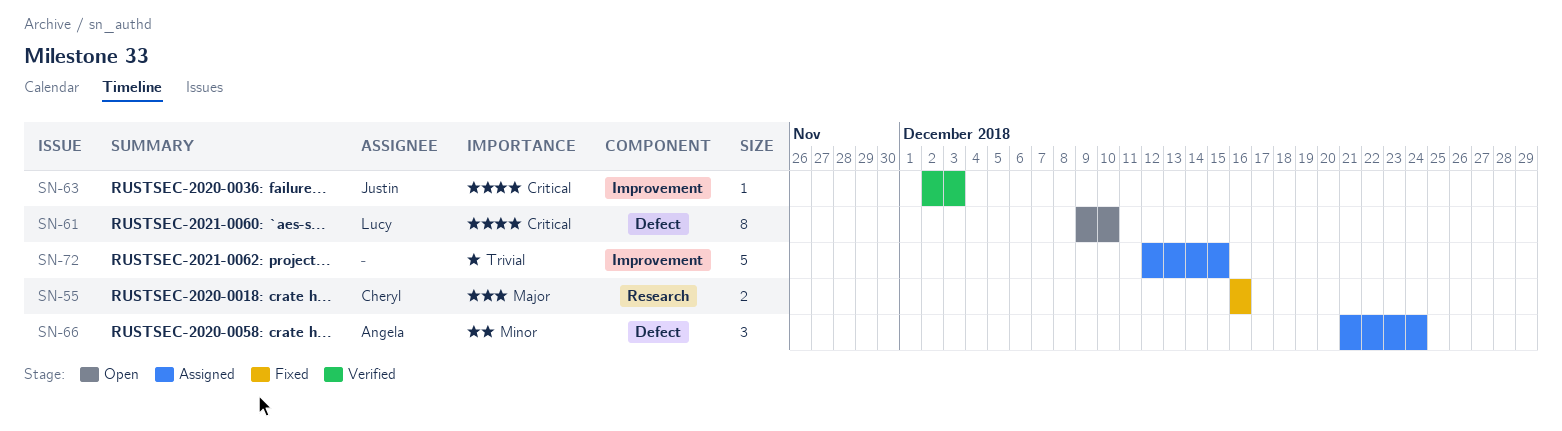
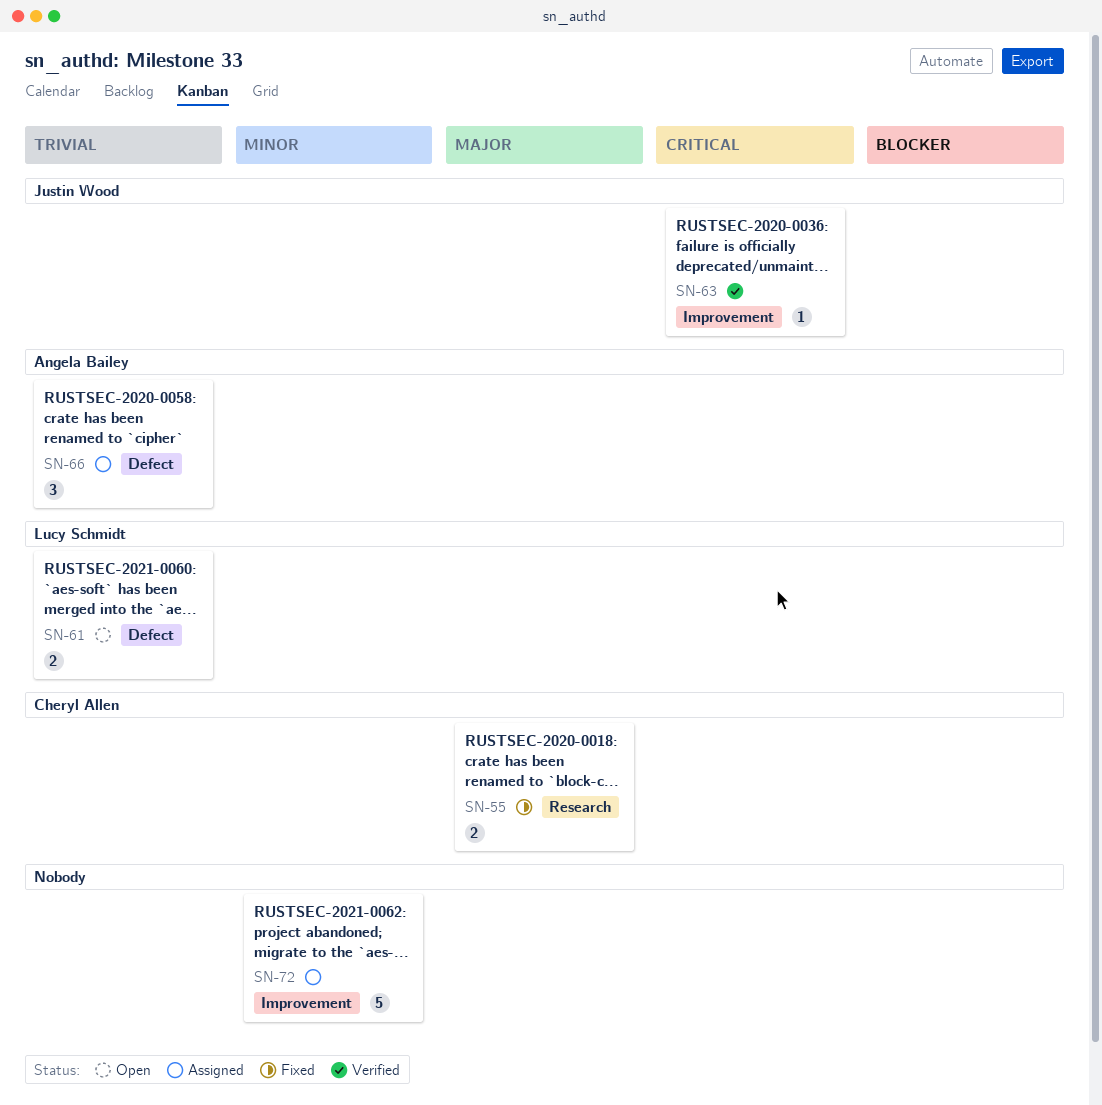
SN-61, priority: Critical -> Trivial
SN-61, estimate: 8 -> 2
SN-66, priority: Minor -> Trivial
SN-72, priority: Trivial -> Minor

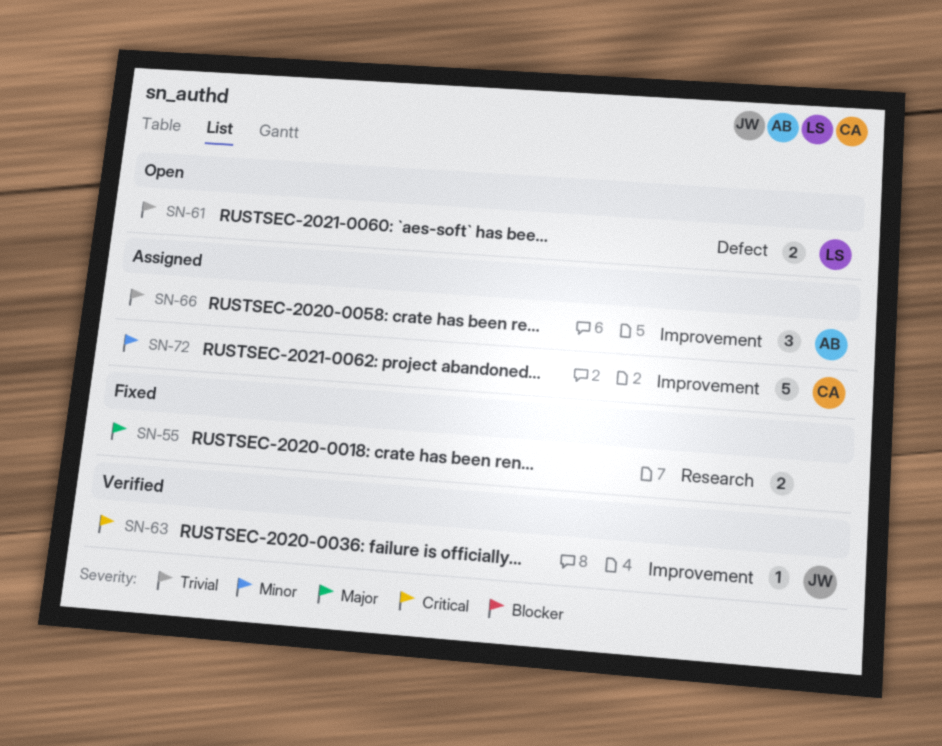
SN-55, owner: Cheryl Allen -> none
SN-66, label: Defect -> Improvement
SN-72, owner: none -> Cheryl Allen

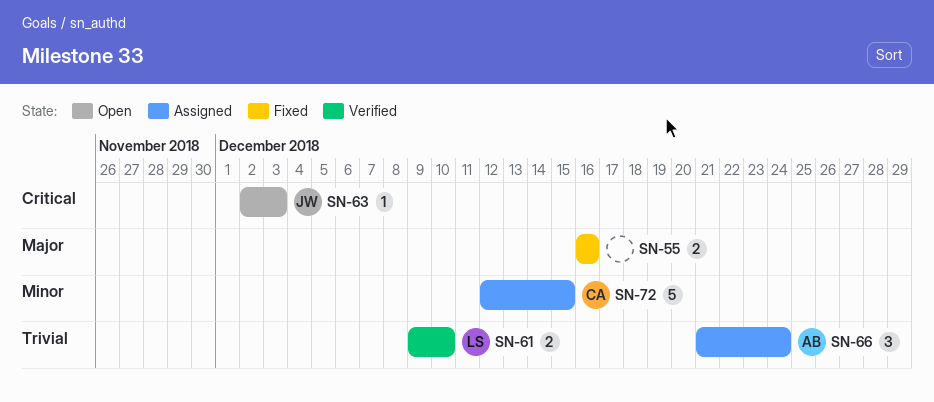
SN-61, status: Open -> Verified
SN-63, status: Verified -> Open

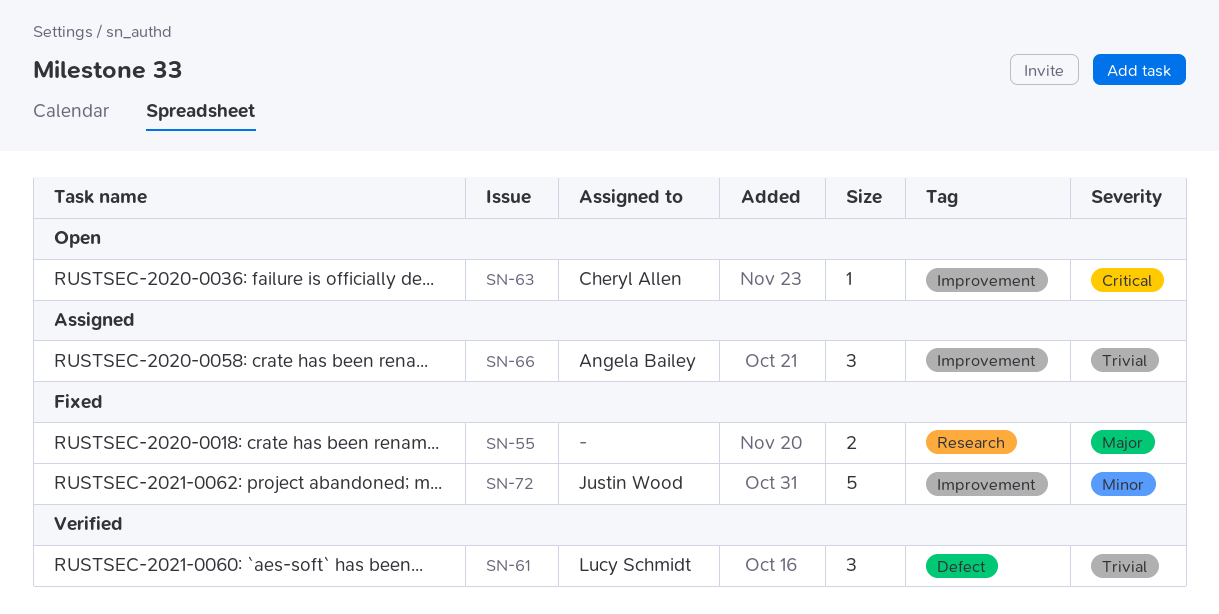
SN-61, estimate: 2 -> 3
SN-63, owner: Justin Wood -> Cheryl Allen
SN-72, status: Assigned -> Fixed
SN-72, owner: Cheryl Allen -> Justin Wood

